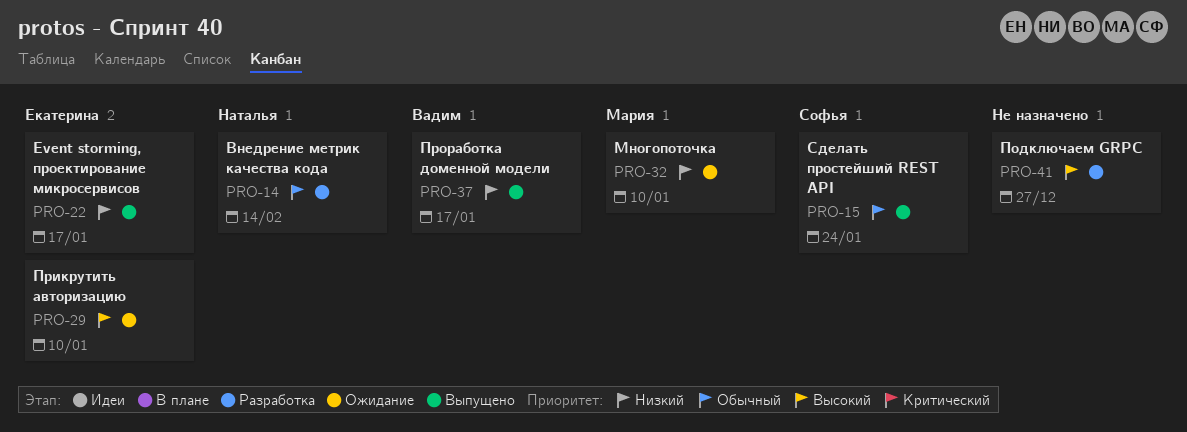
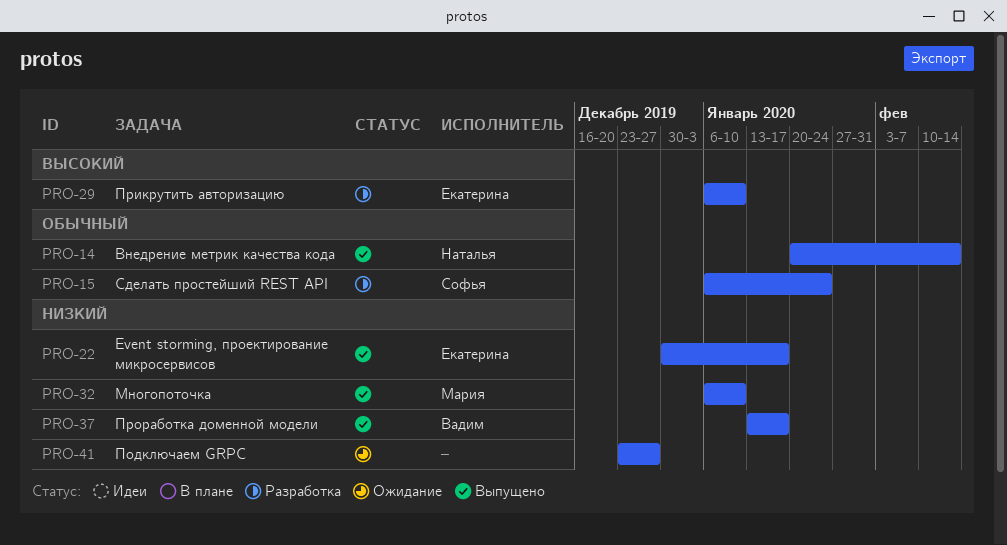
PRO-14, status: Разработка -> Выпущено
PRO-15, status: Выпущено -> Разработка
PRO-29, status: Ожидание -> Разработка
PRO-32, status: Ожидание -> Выпущено
PRO-41, status: Разработка -> Ожидание
PRO-41, priority: Высокий -> Низкий

